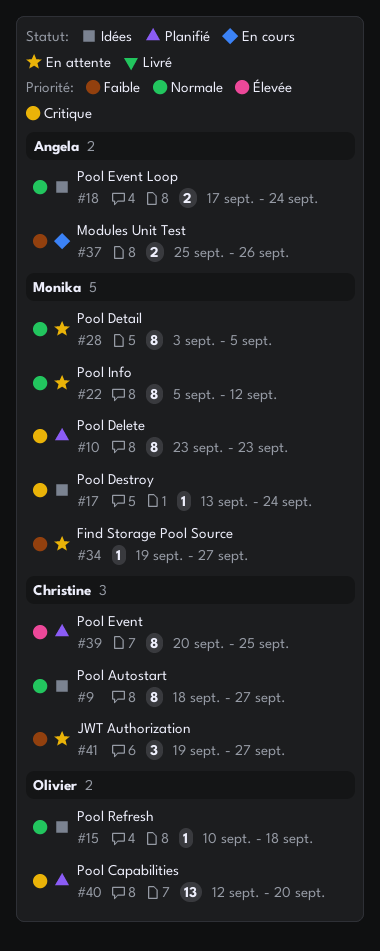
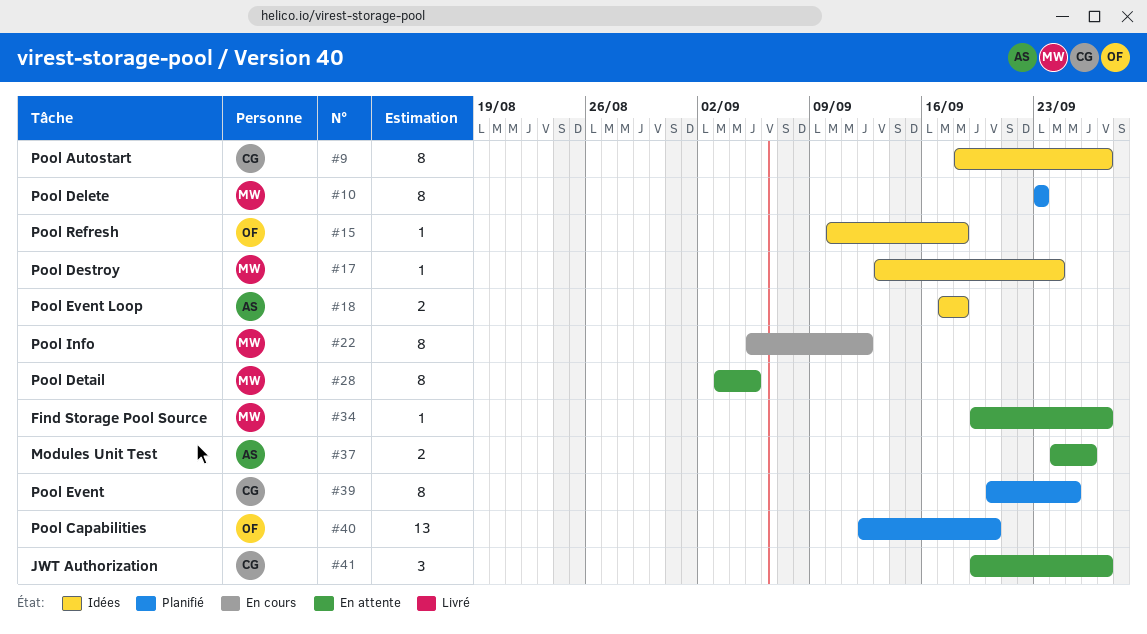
#18, due: Sep 24 -> Sep 18
#22, status: En attente -> En cours
#37, status: En cours -> En attente
#37, start: Sep 25 -> Sep 24

